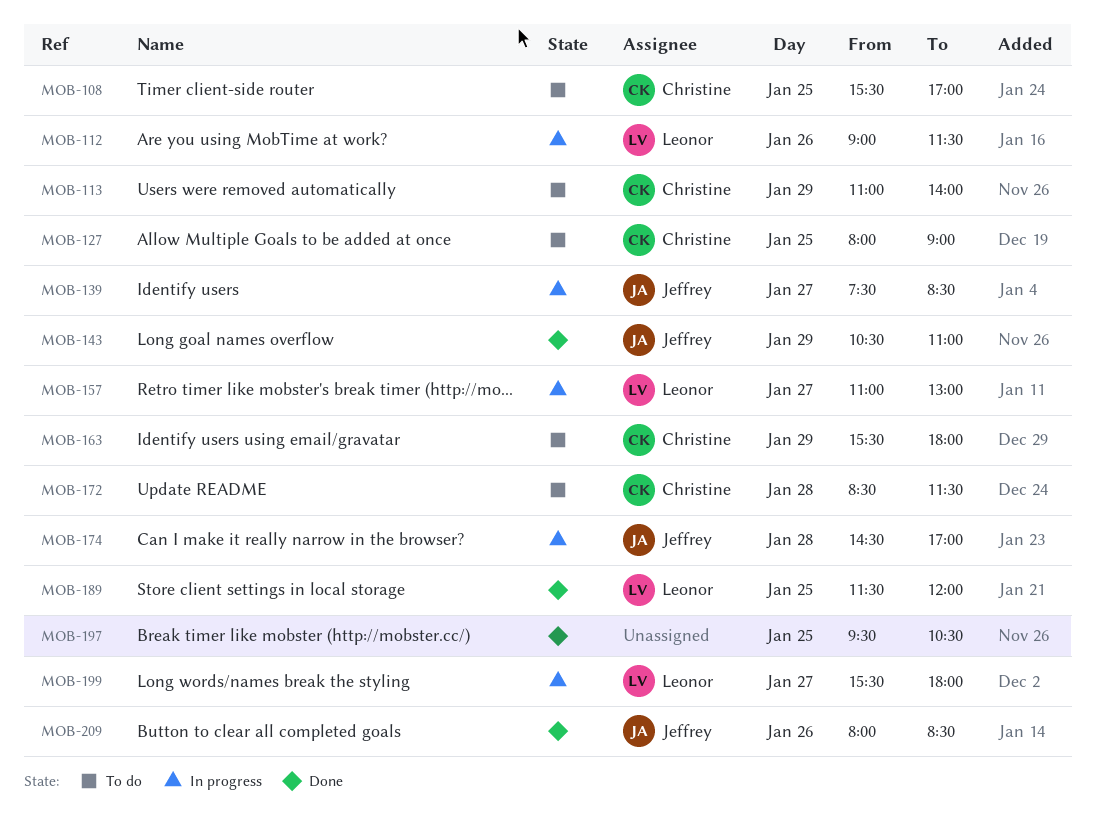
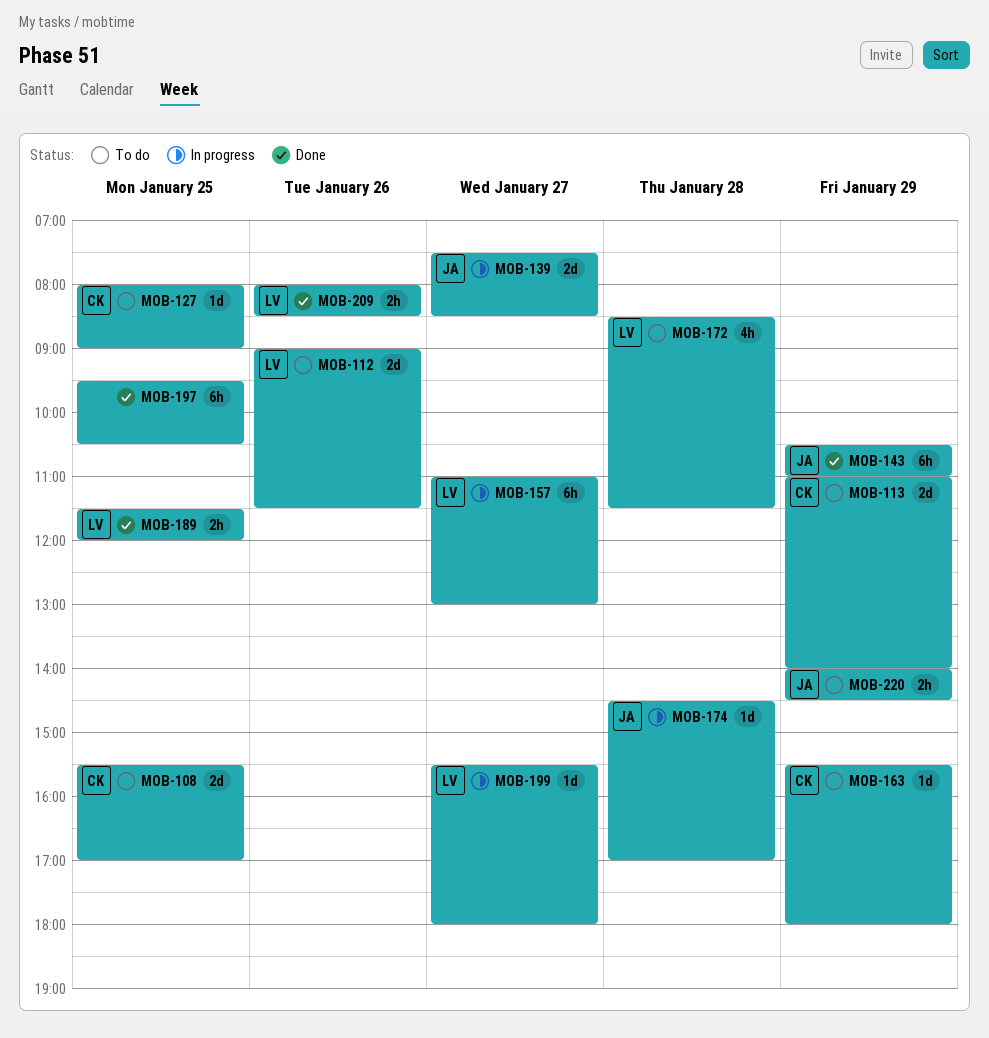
MOB-112, status: In progress -> To do
MOB-172, owner: Christine -> Leonor
MOB-209, owner: Jeffrey -> Leonor
MOB-220: none -> present

